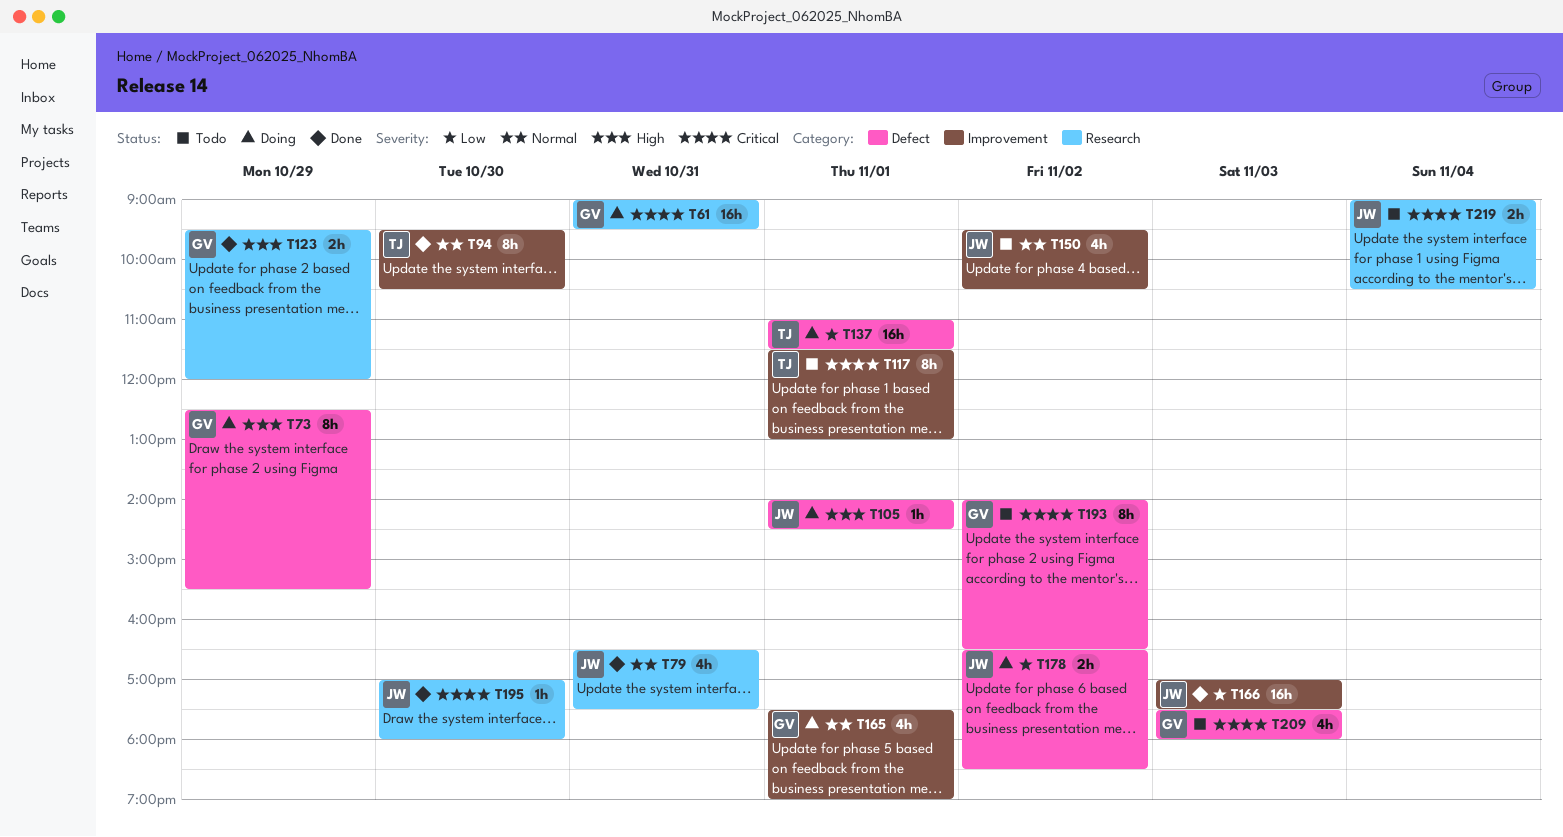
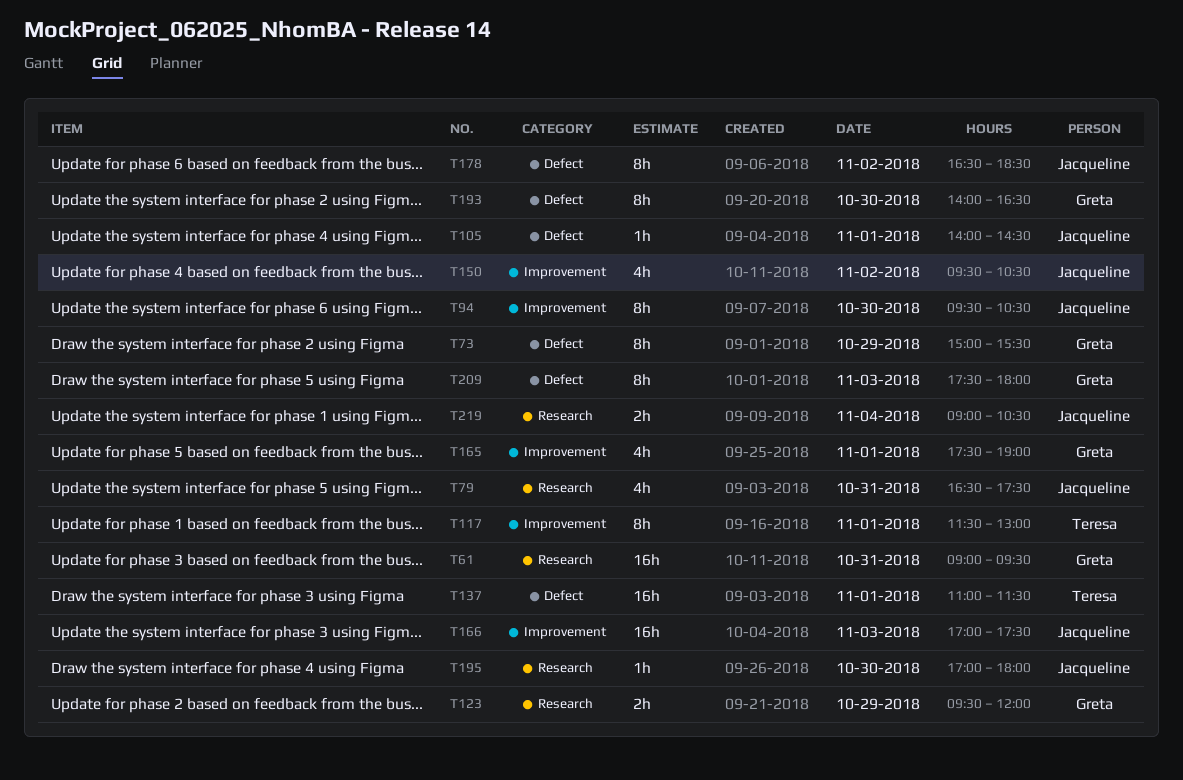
T73, begins: 12:30 -> 15:00
T94, owner: Teresa -> Jacqueline
T178, estimate: 2h -> 8h
T193, day: Nov 2 -> Oct 30
T209, estimate: 4h -> 8h

